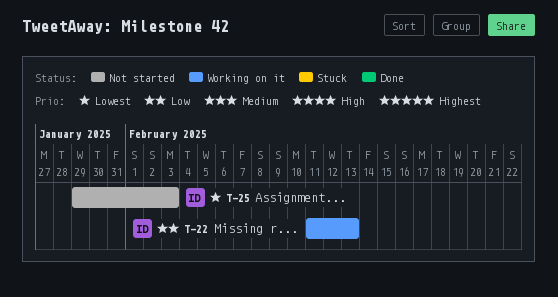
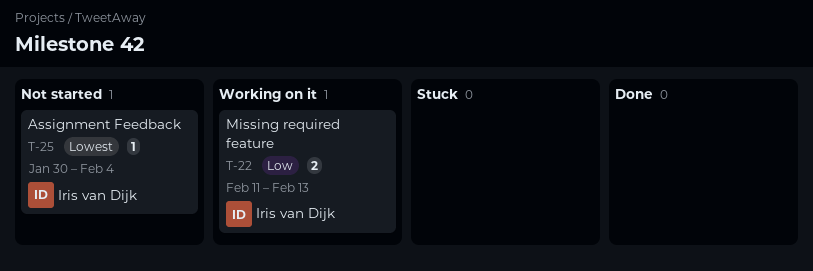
T-25, start: Jan 29 -> Jan 30
T-25, due: Feb 3 -> Feb 4

